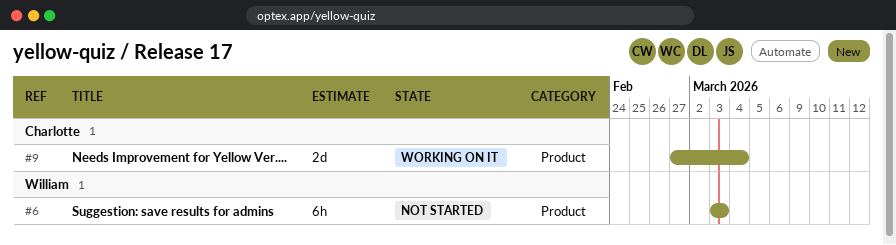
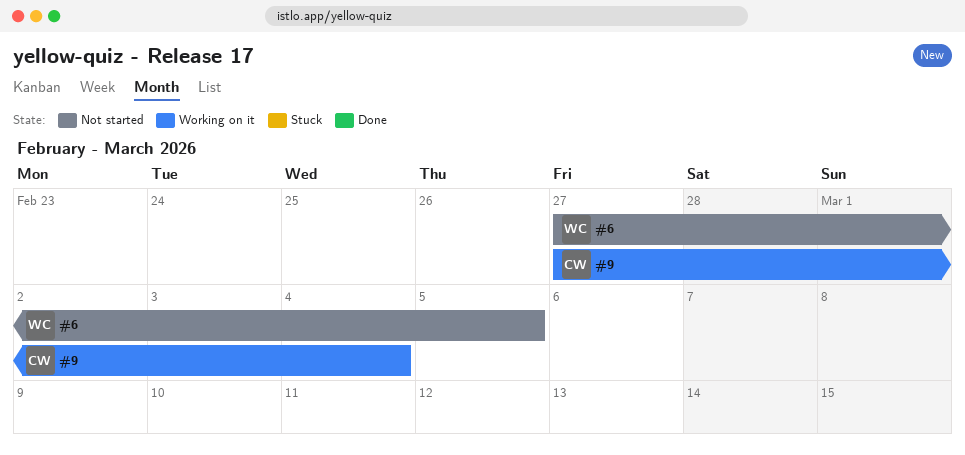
#6, start: Mar 3 -> Feb 27
#6, due: Mar 3 -> Mar 5

